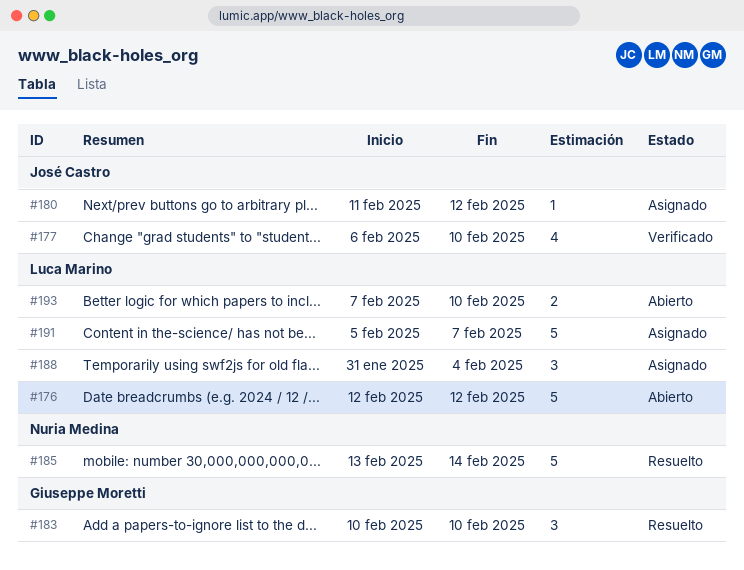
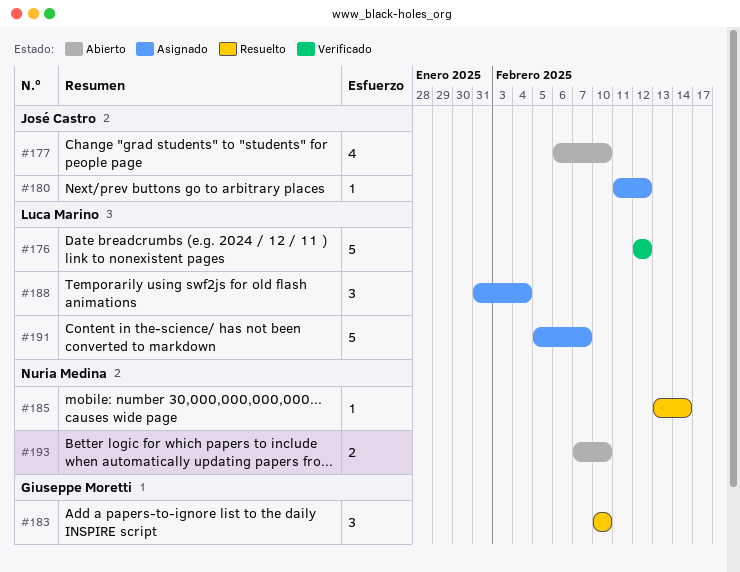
#176, status: Abierto -> Verificado
#177, status: Verificado -> Abierto
#185, estimate: 5 -> 1
#193, owner: Luca Marino -> Nuria Medina

